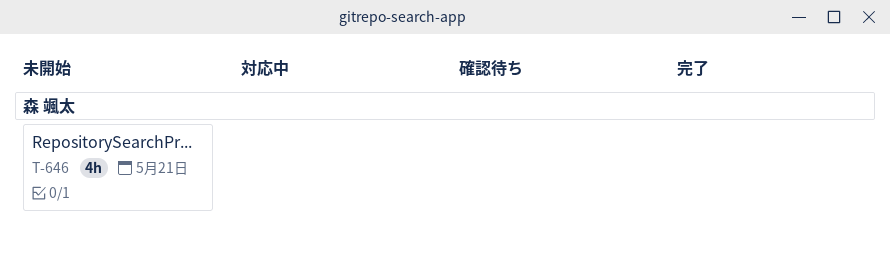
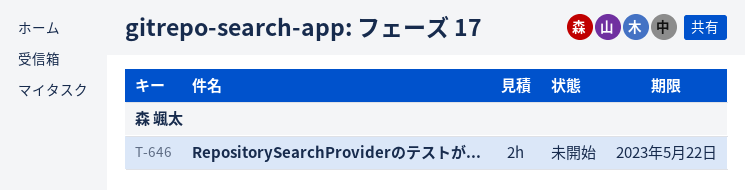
T-646, estimate: 4h -> 2h
T-646, due: May 21 -> May 22

